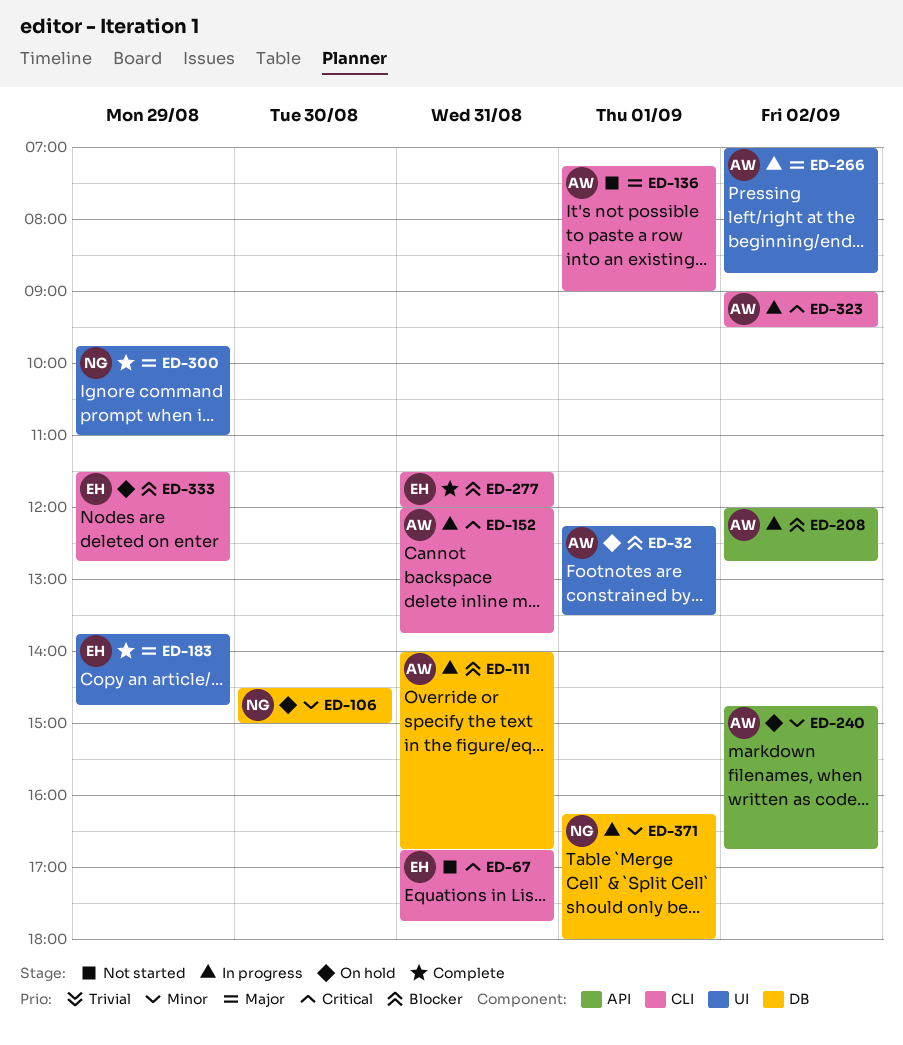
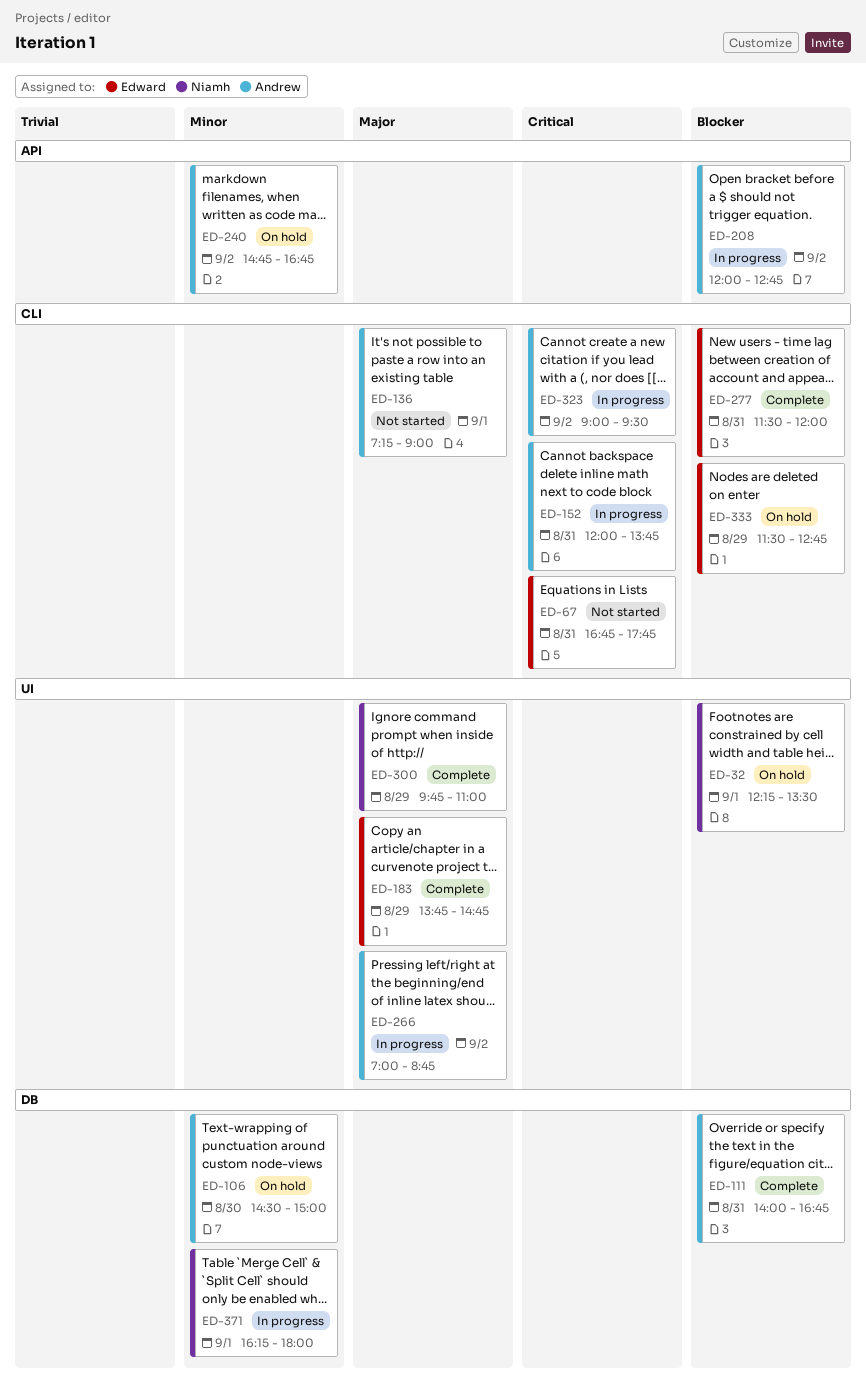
ED-32, owner: Andrew -> Niamh
ED-106, owner: Niamh -> Andrew
ED-111, status: In progress -> Complete

